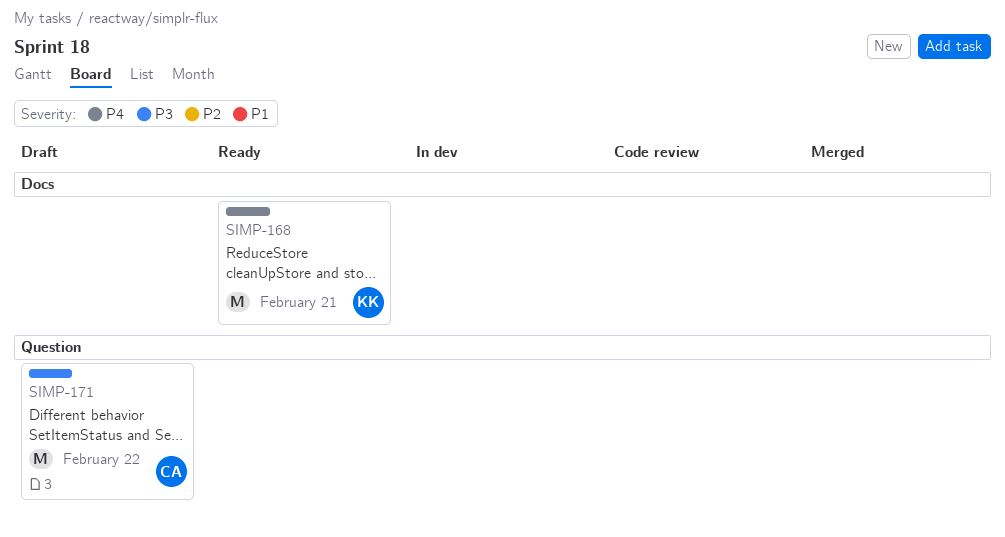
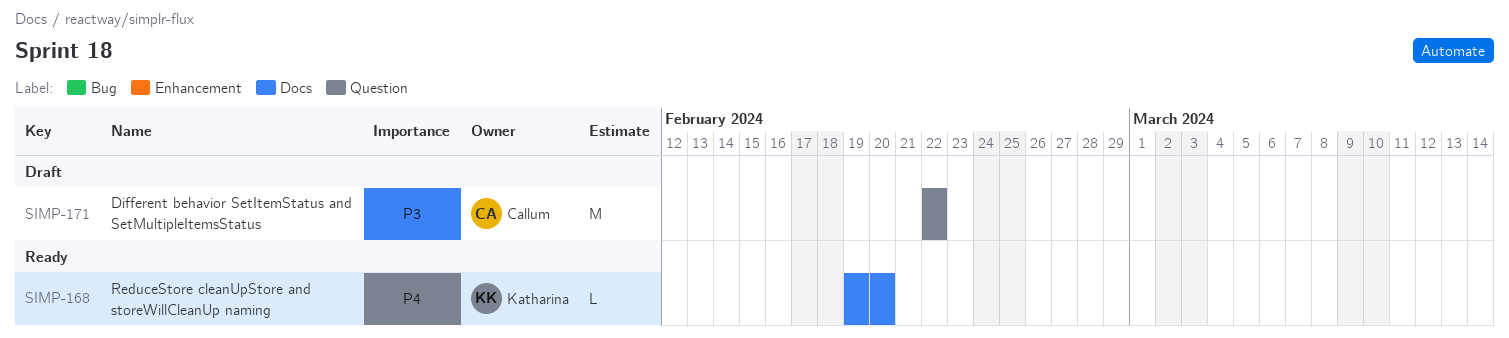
SIMP-168, estimate: M -> L
SIMP-168, due: Feb 21 -> Feb 20

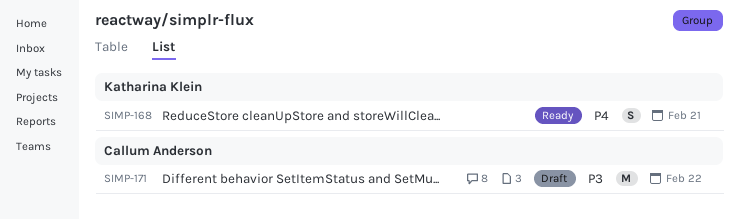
SIMP-168, estimate: L -> S
SIMP-168, due: Feb 20 -> Feb 21

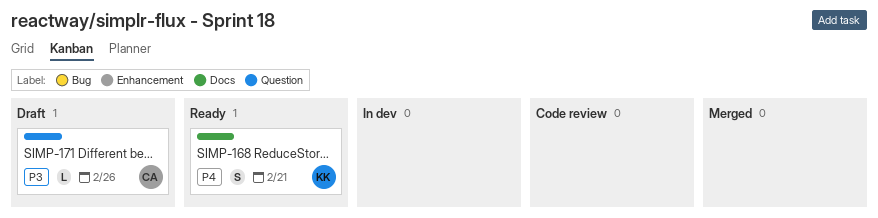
SIMP-171, estimate: M -> L
SIMP-171, due: Feb 22 -> Feb 26

